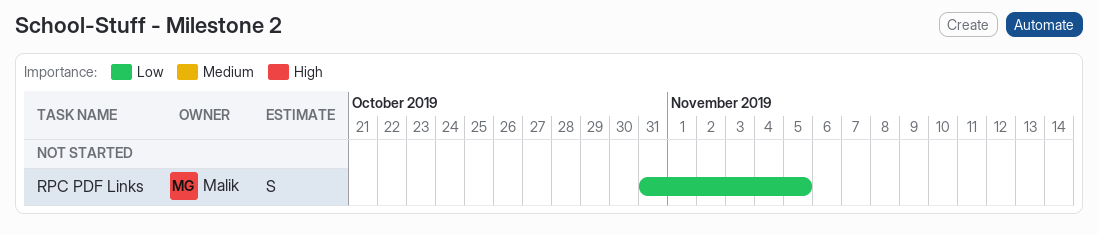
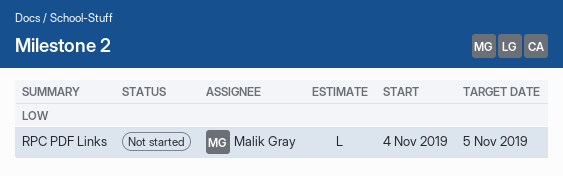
RPC PDF Links, estimate: S -> L
RPC PDF Links, start: Oct 31 -> Nov 4

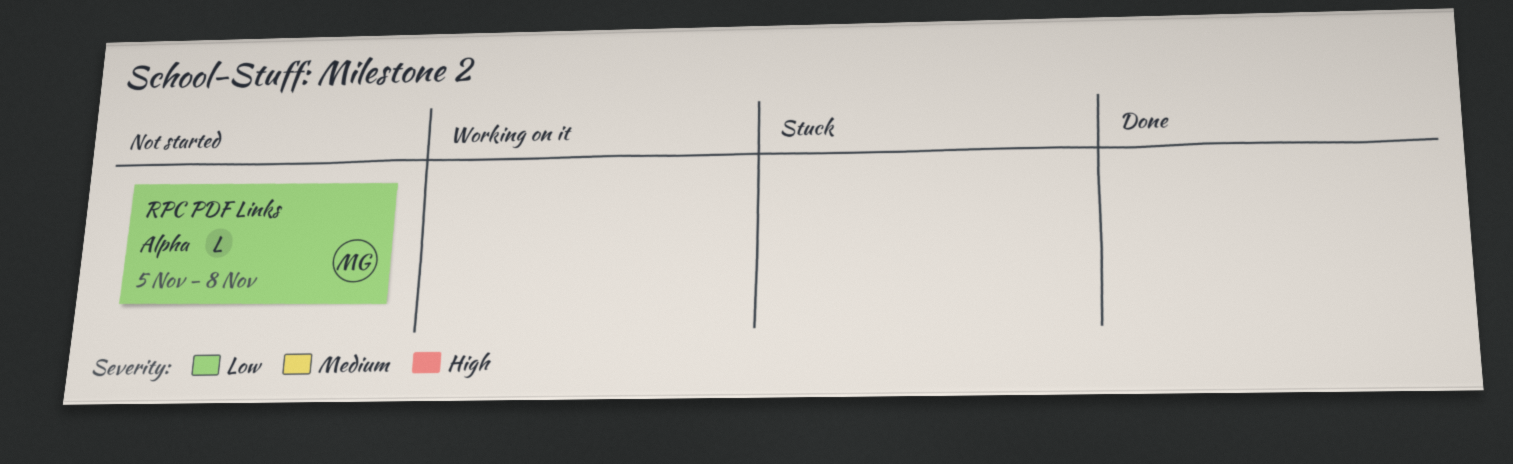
RPC PDF Links, start: Nov 4 -> Nov 5
RPC PDF Links, due: Nov 5 -> Nov 8

